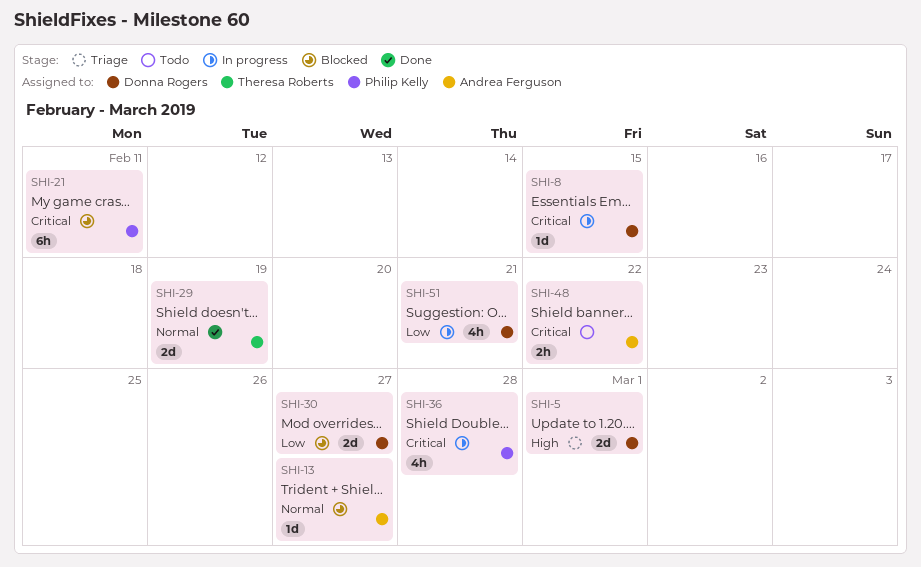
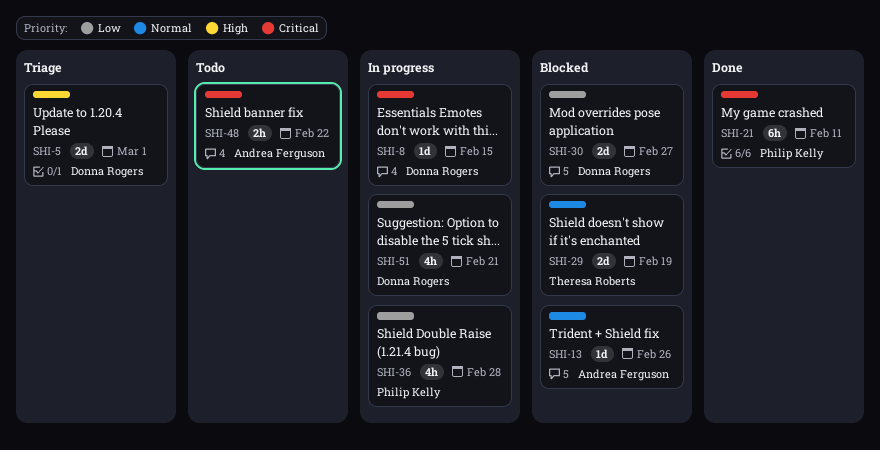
SHI-13, due: Feb 27 -> Feb 26
SHI-21, status: Blocked -> Done
SHI-29, status: Done -> Blocked
SHI-36, priority: Critical -> Low

